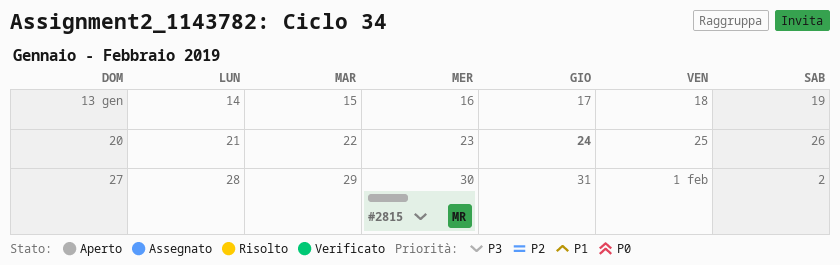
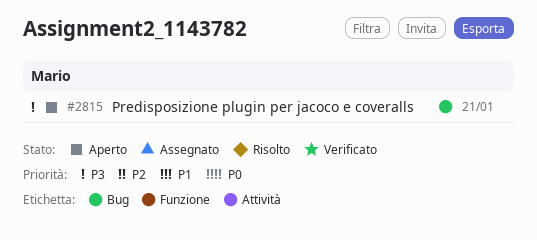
#2815, due: Jan 30 -> Jan 21

